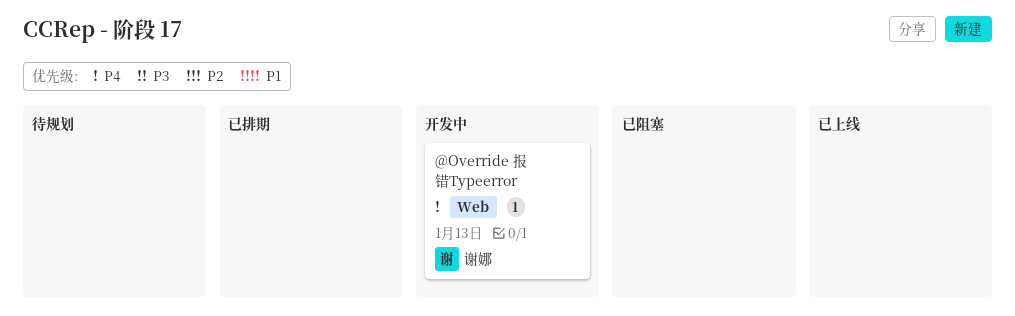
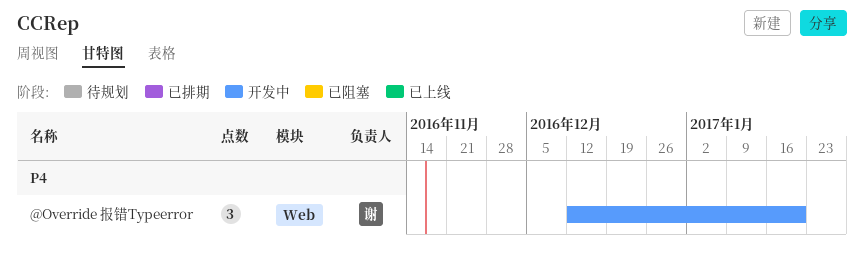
@Override 报错Typeerror, estimate: 1 -> 3
@Override 报错Typeerror, due: Jan 13 -> Jan 20

